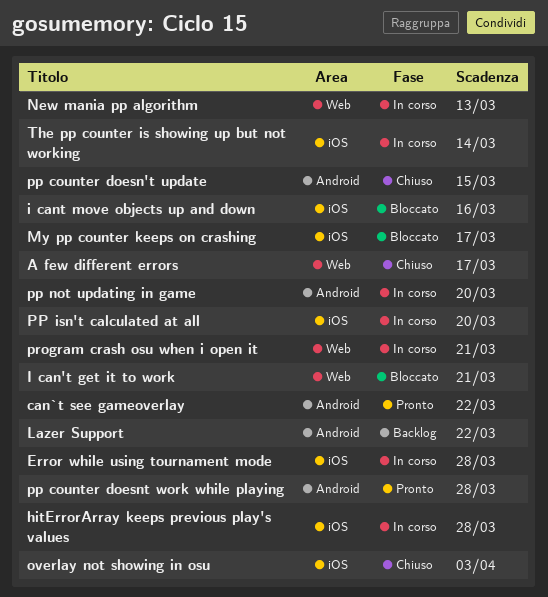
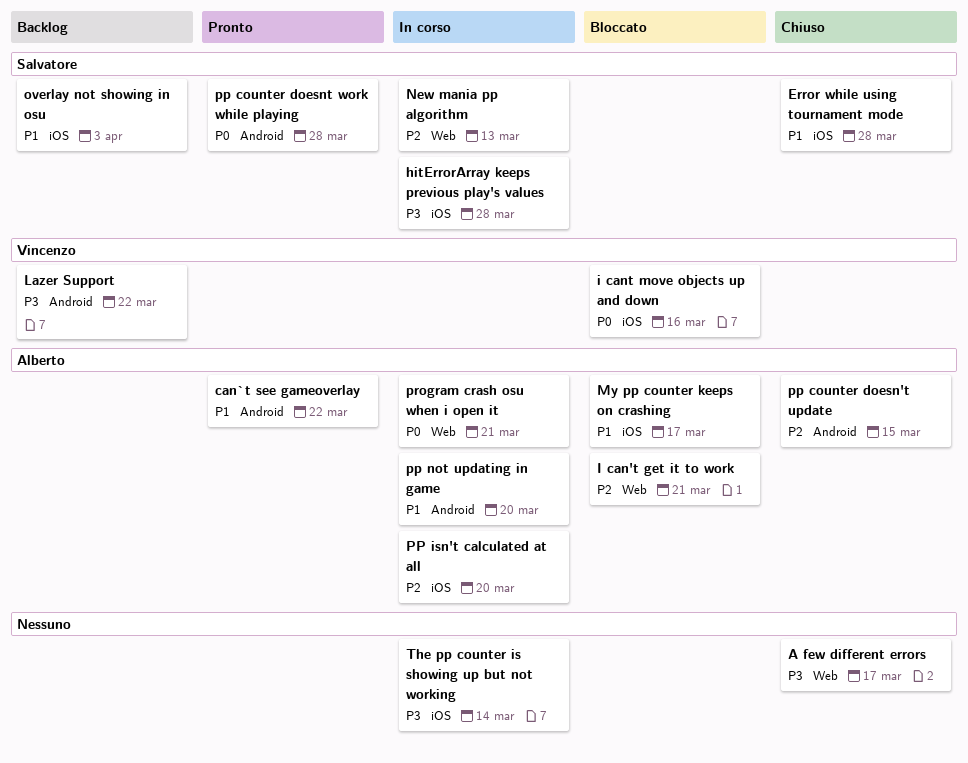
Error while using tournament mode, status: In corso -> Chiuso
overlay not showing in osu, status: Chiuso -> Backlog

